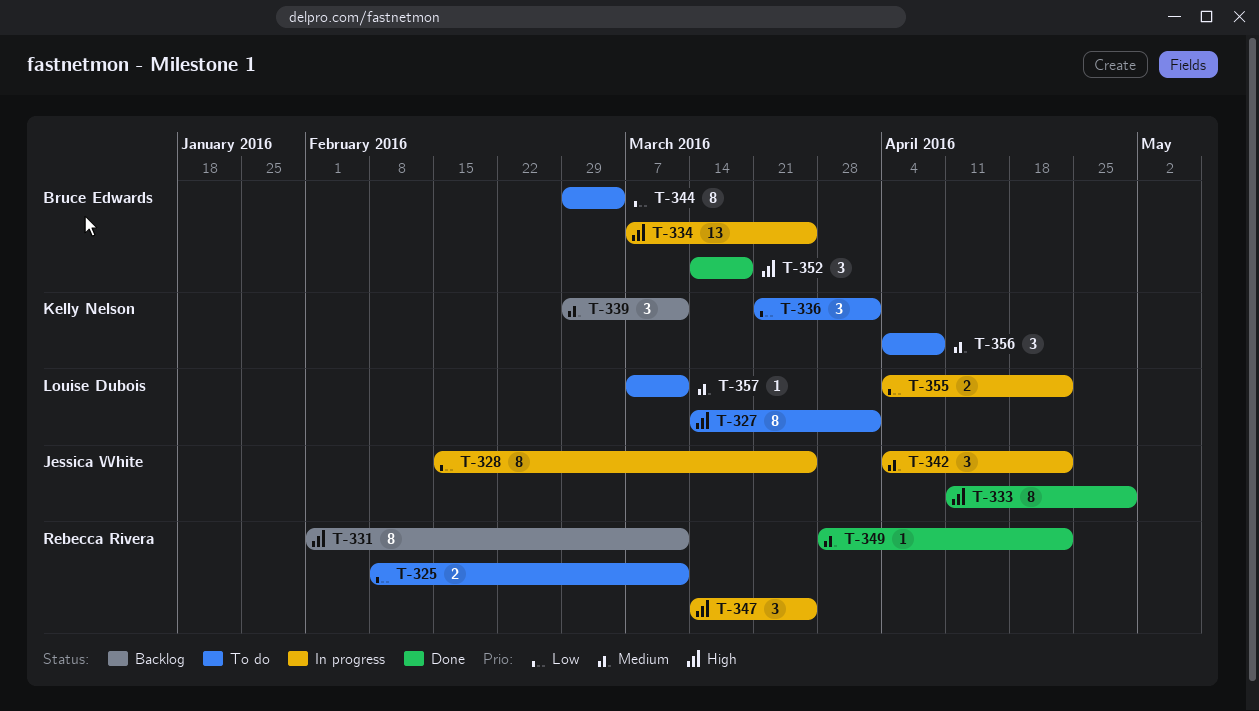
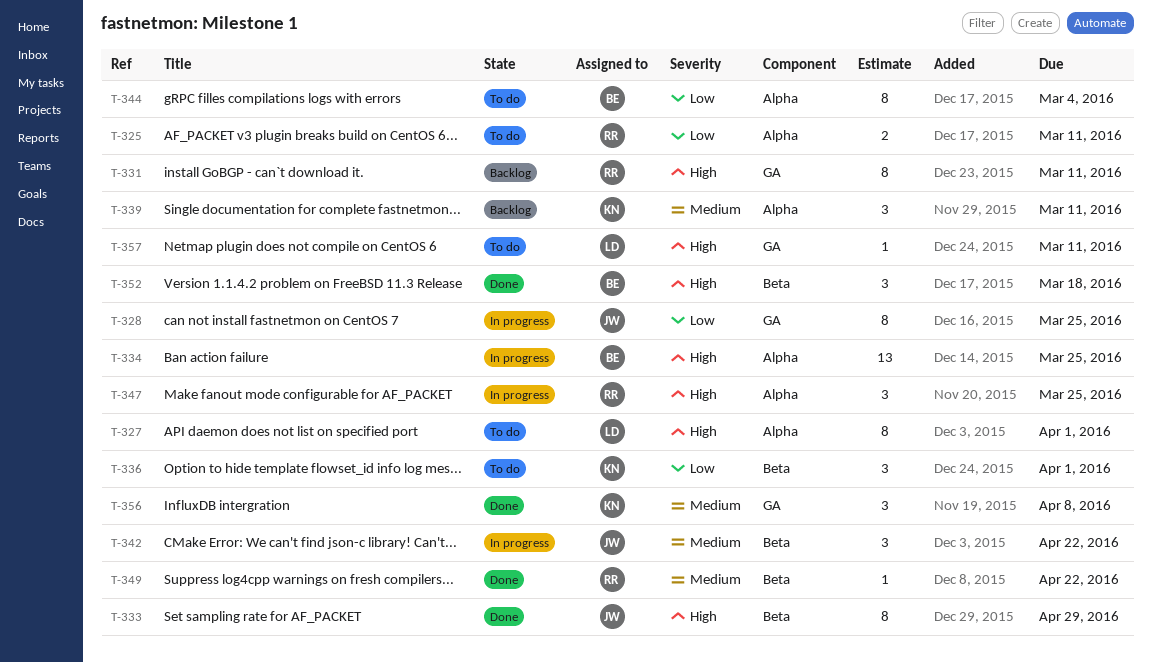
T-355: present -> none
T-356, status: To do -> Done
T-357, priority: Medium -> High

